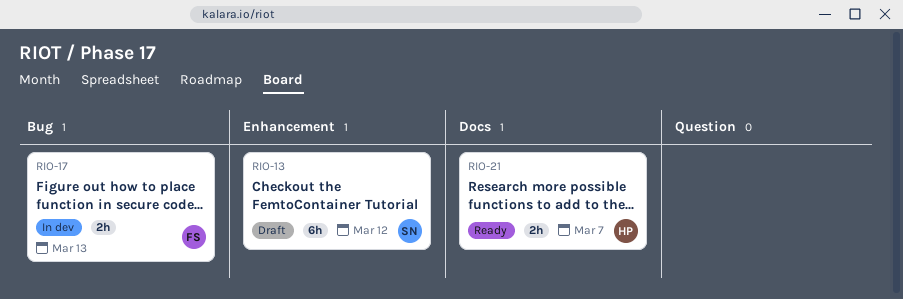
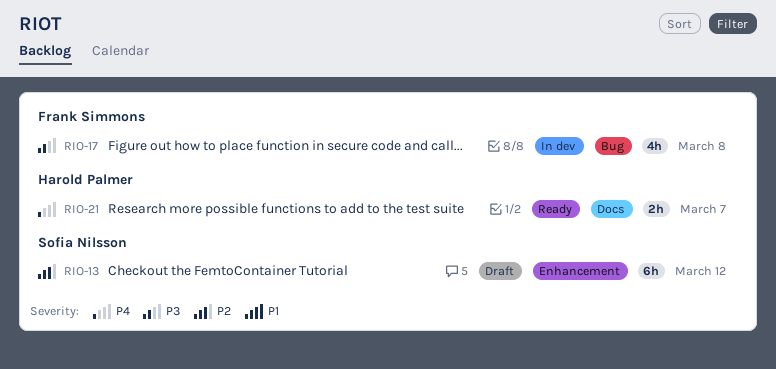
RIO-17, estimate: 2h -> 4h
RIO-17, due: Mar 13 -> Mar 8

